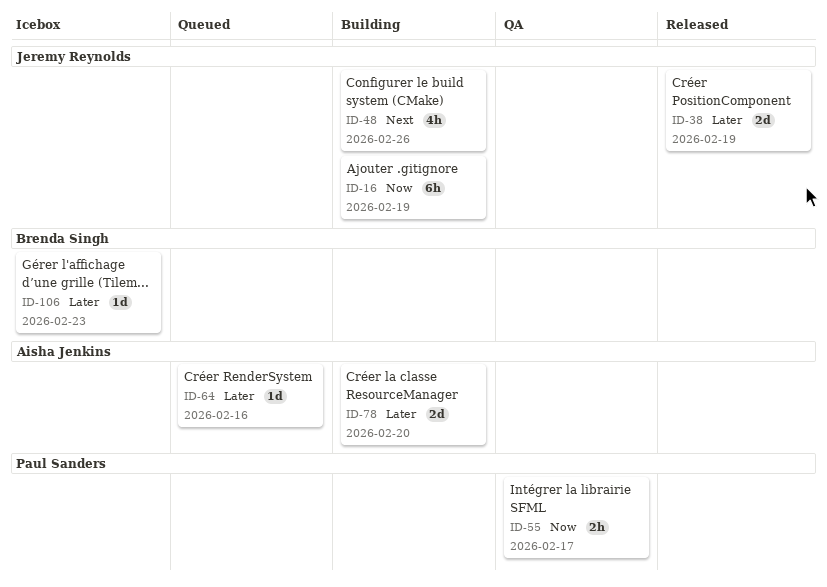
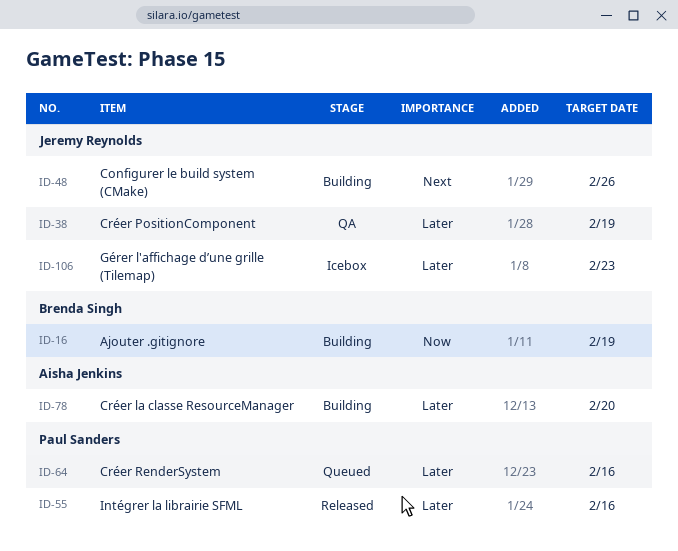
ID-16, owner: Jeremy Reynolds -> Brenda Singh
ID-38, status: Released -> QA
ID-55, status: QA -> Released
ID-55, priority: Now -> Later
ID-55, due: Feb 17 -> Feb 16
ID-64, owner: Aisha Jenkins -> Paul Sanders
ID-106, owner: Brenda Singh -> Jeremy Reynolds

